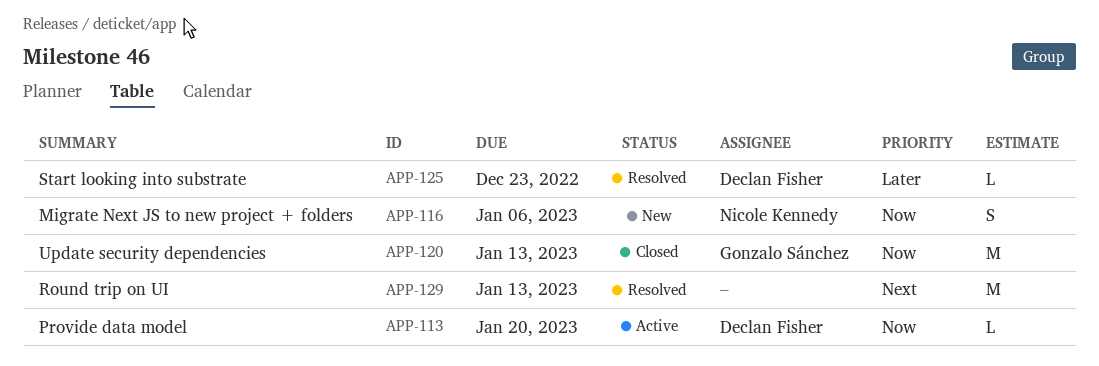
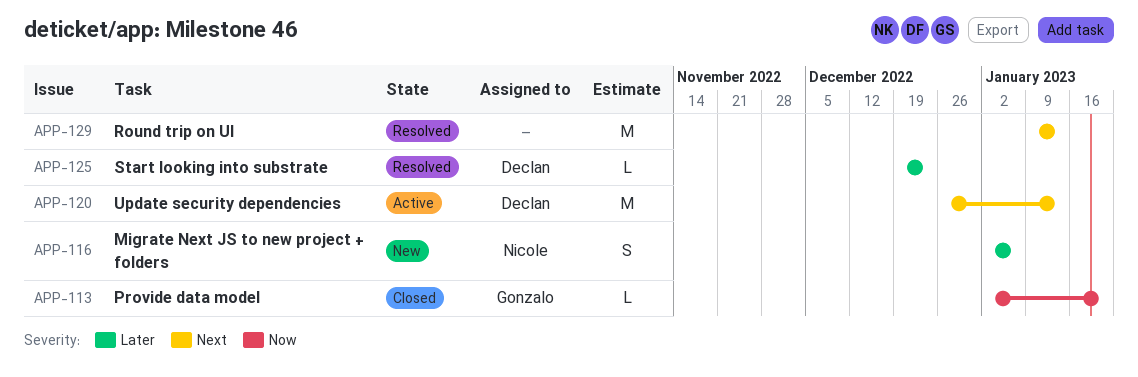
APP-113, status: Active -> Closed
APP-113, owner: Declan Fisher -> Gonzalo Sánchez
APP-116, priority: Now -> Later
APP-120, status: Closed -> Active
APP-120, owner: Gonzalo Sánchez -> Declan Fisher
APP-120, priority: Now -> Next

